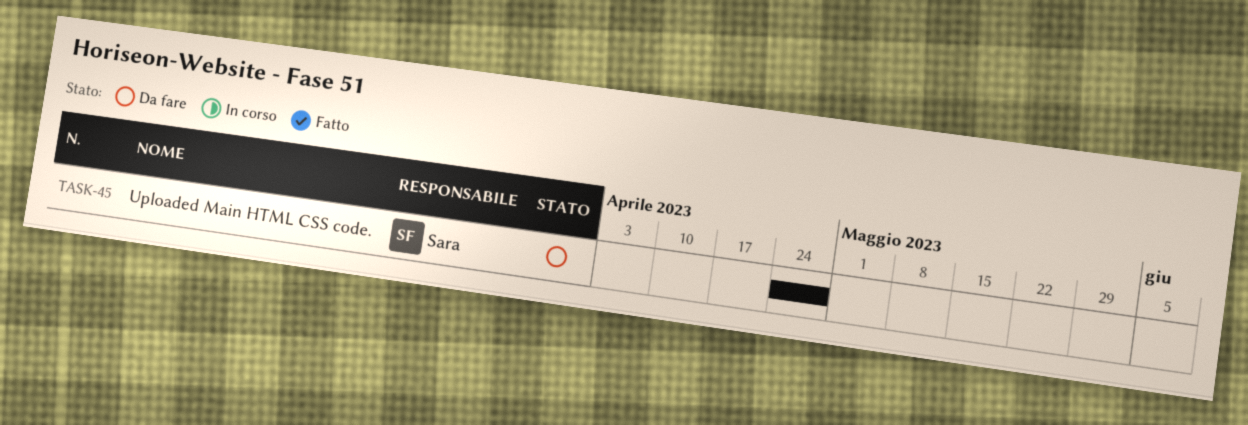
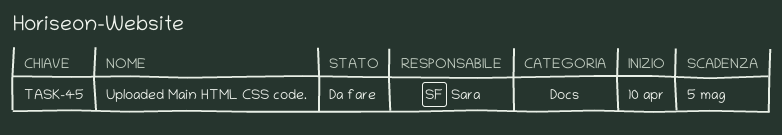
TASK-45, start: Apr 24 -> Apr 10
TASK-45, due: Apr 28 -> May 5

